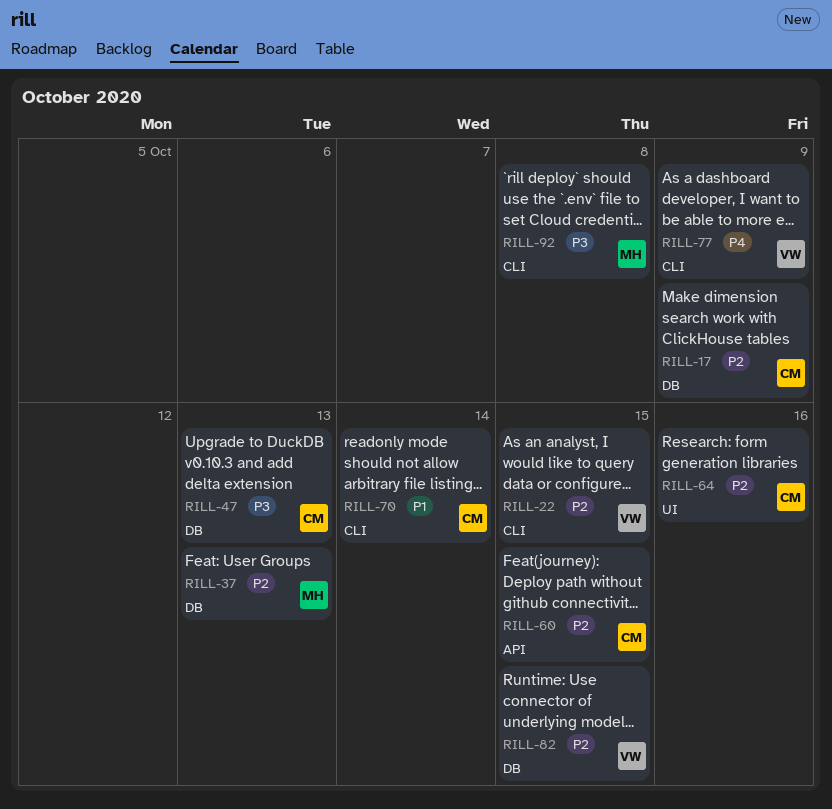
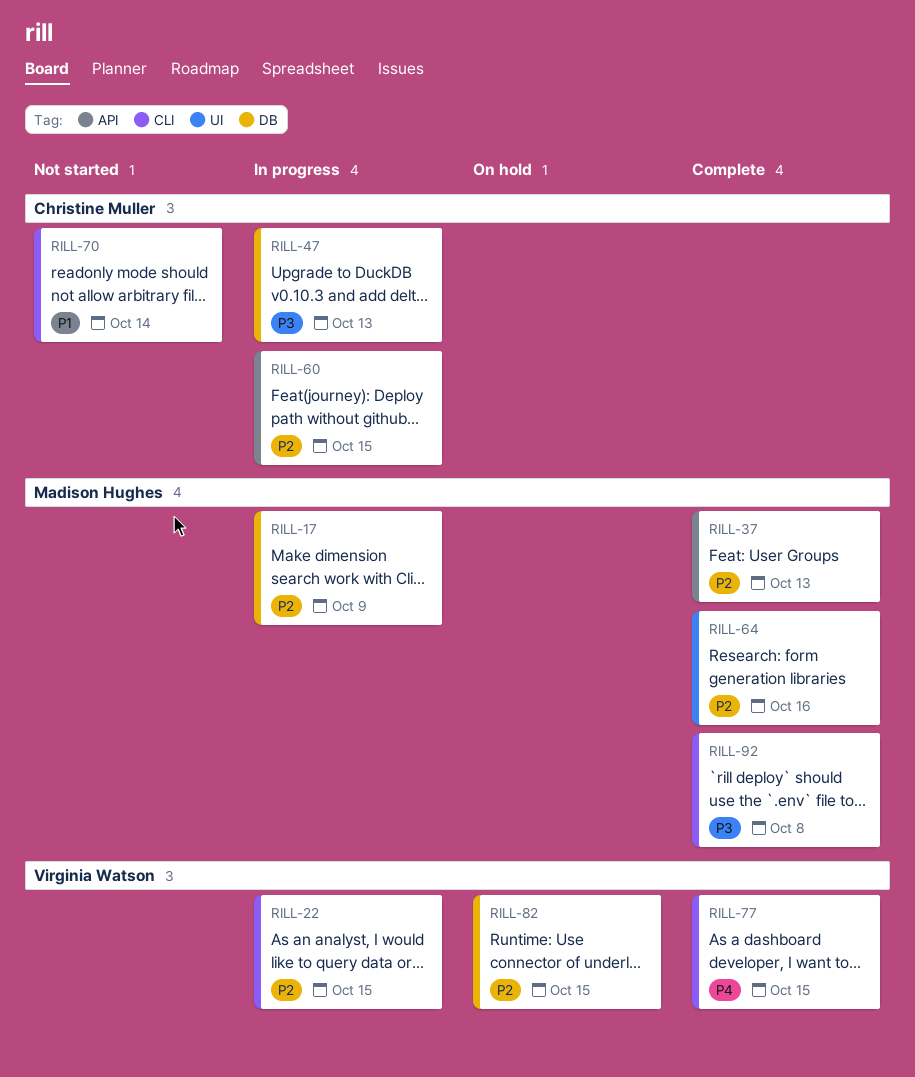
RILL-17, owner: Christine Muller -> Madison Hughes
RILL-37, label: DB -> API
RILL-64, owner: Christine Muller -> Madison Hughes
RILL-77, due: Oct 9 -> Oct 15

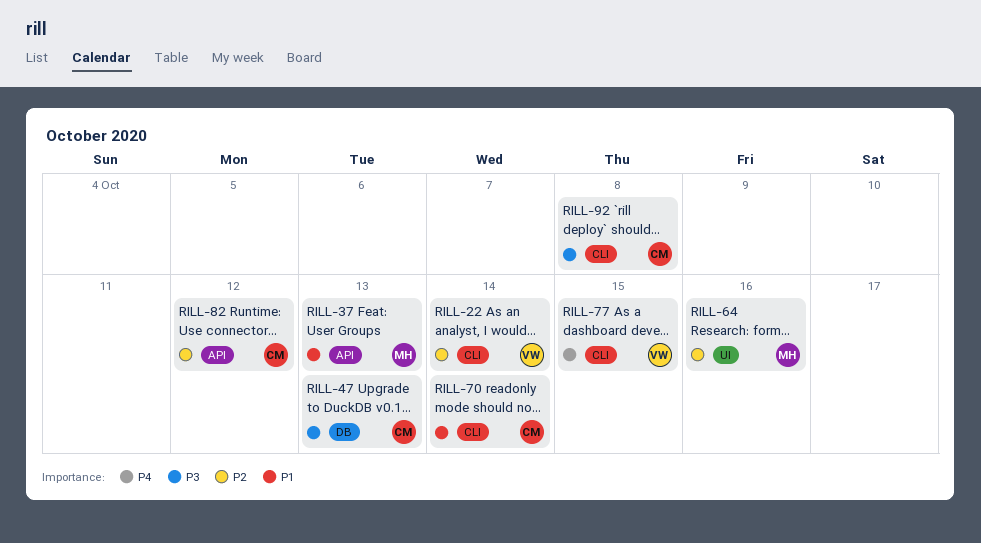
RILL-17: present -> none
RILL-22, due: Oct 15 -> Oct 14
RILL-37, priority: P2 -> P1
RILL-60: present -> none
RILL-82, owner: Virginia Watson -> Christine Muller
RILL-82, label: DB -> API
RILL-82, due: Oct 15 -> Oct 12
RILL-92, owner: Madison Hughes -> Christine Muller

